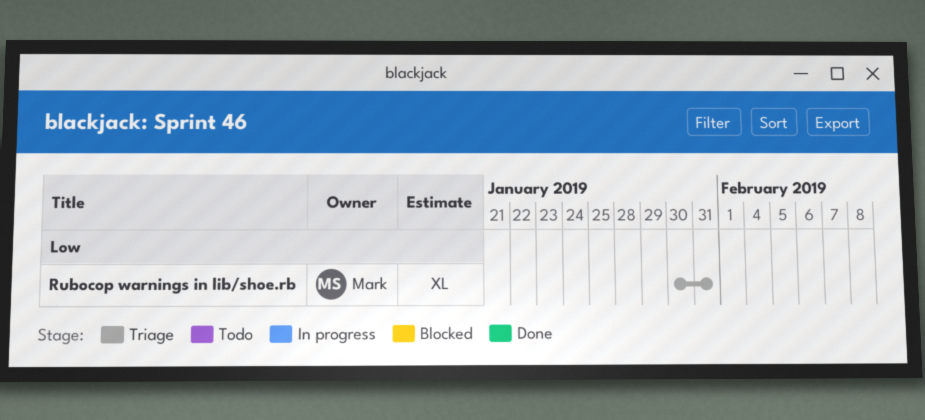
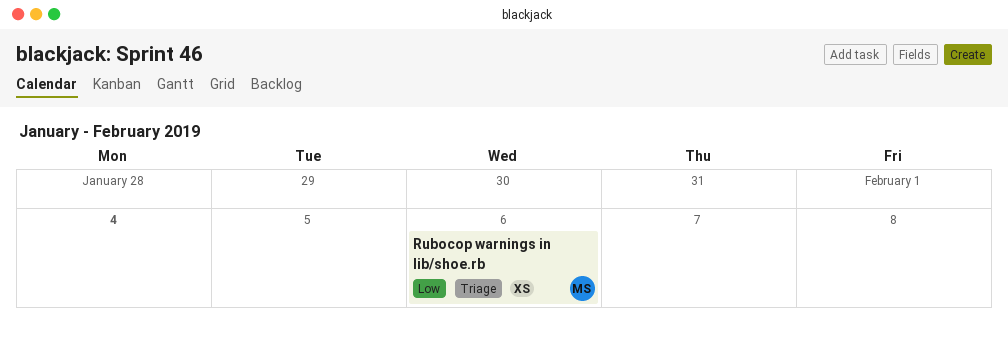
Rubocop warnings in lib/shoe.rb, estimate: XL -> XS
Rubocop warnings in lib/shoe.rb, due: Jan 31 -> Feb 6

